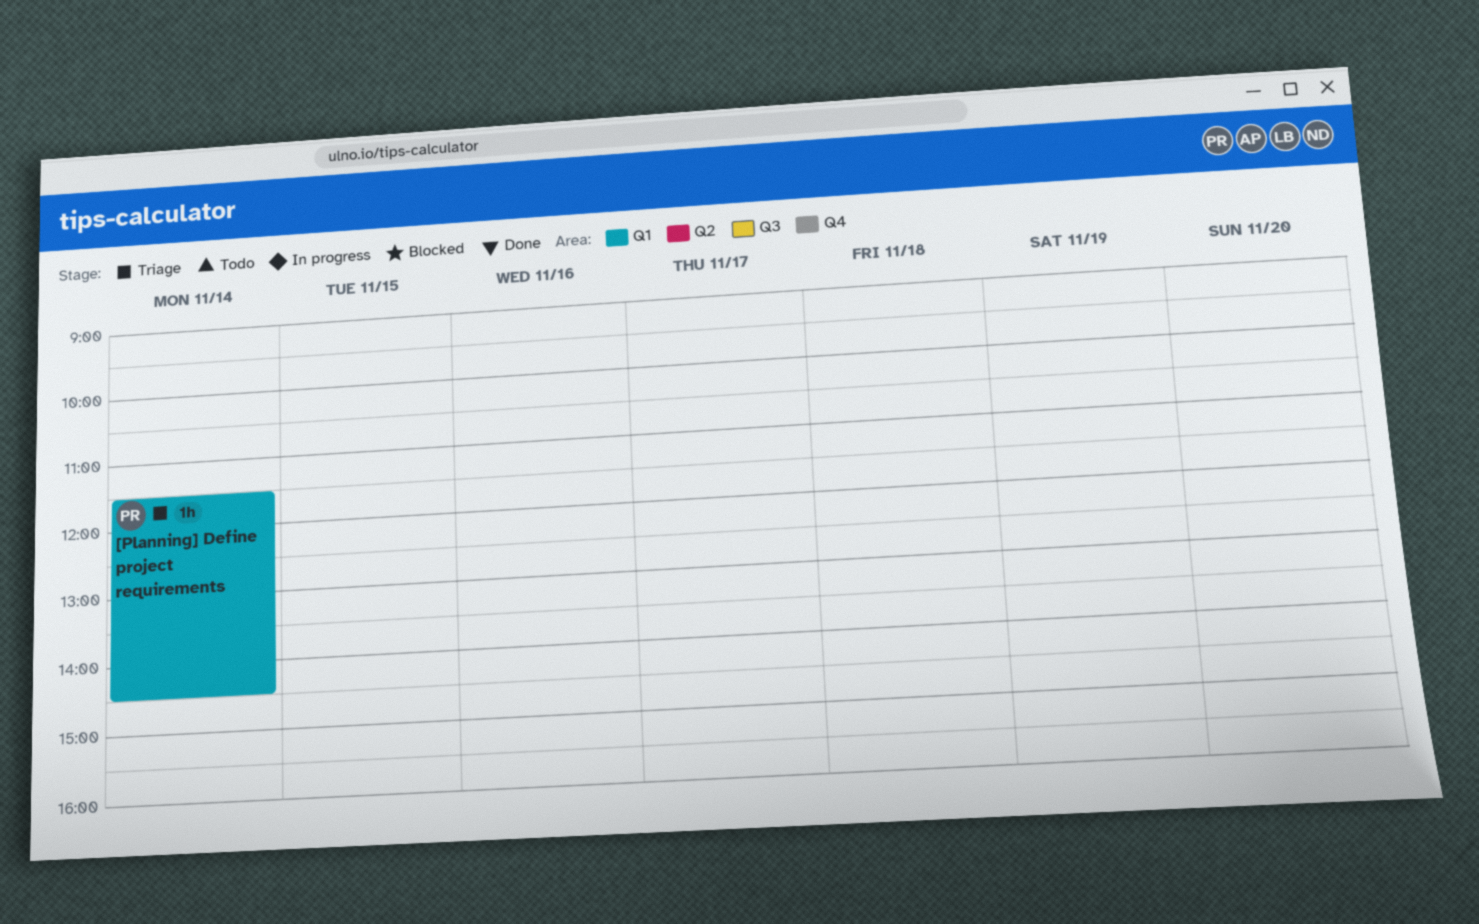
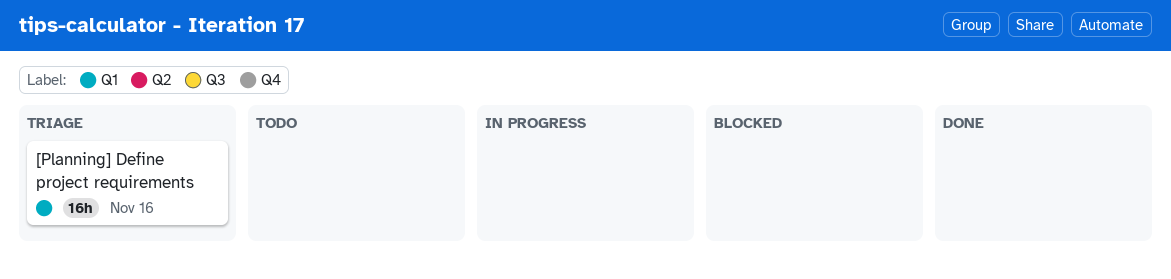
[Planning] Define project requirements, estimate: 1h -> 16h
[Planning] Define project requirements, day: Nov 14 -> Nov 16

